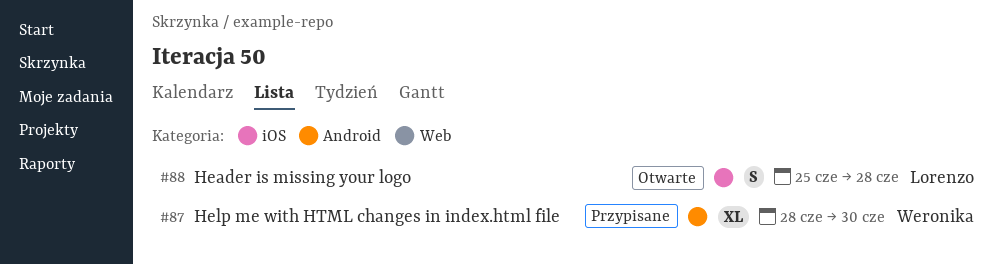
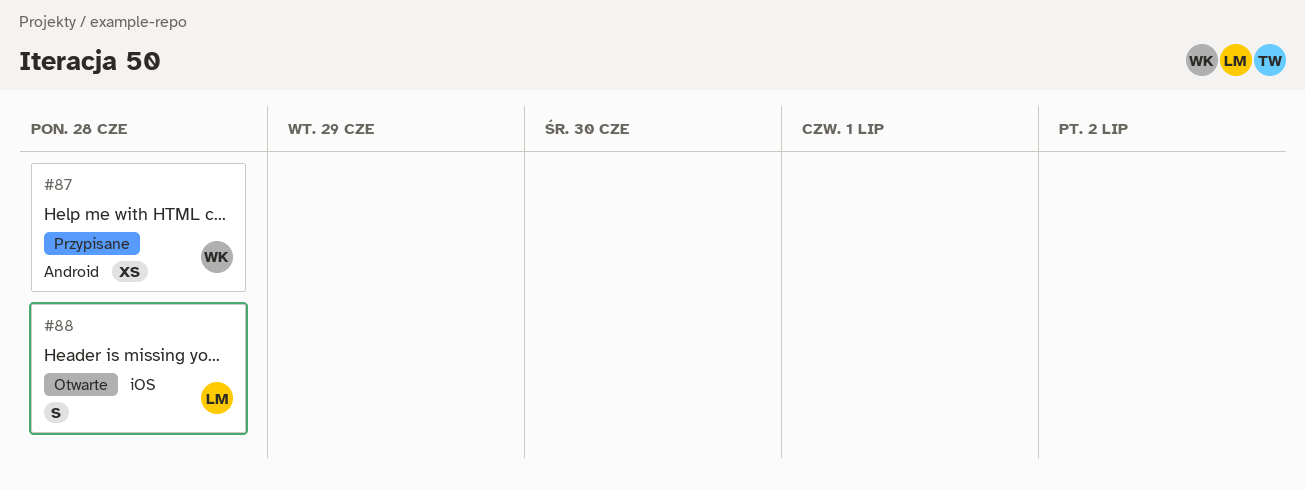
#87, estimate: XL -> XS
#87, due: Jun 30 -> Jun 28

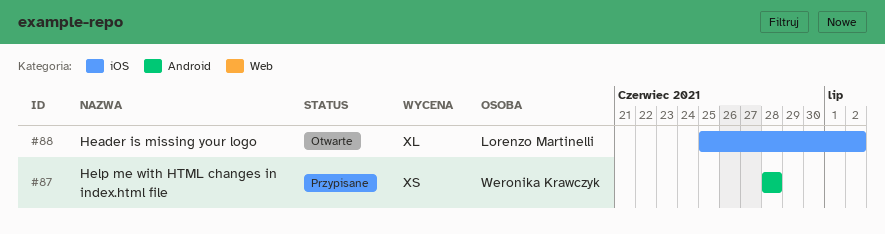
#88, estimate: S -> XL
#88, due: Jun 28 -> Jul 2

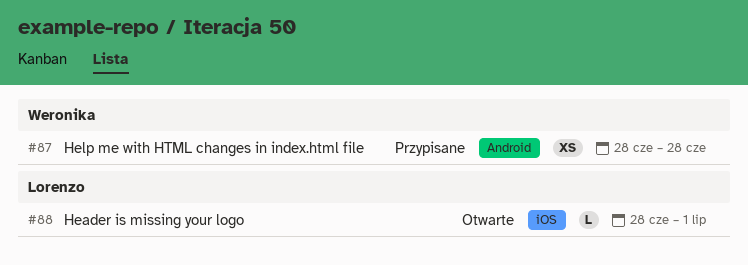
#88, estimate: XL -> L
#88, start: Jun 25 -> Jun 28
#88, due: Jul 2 -> Jul 1

